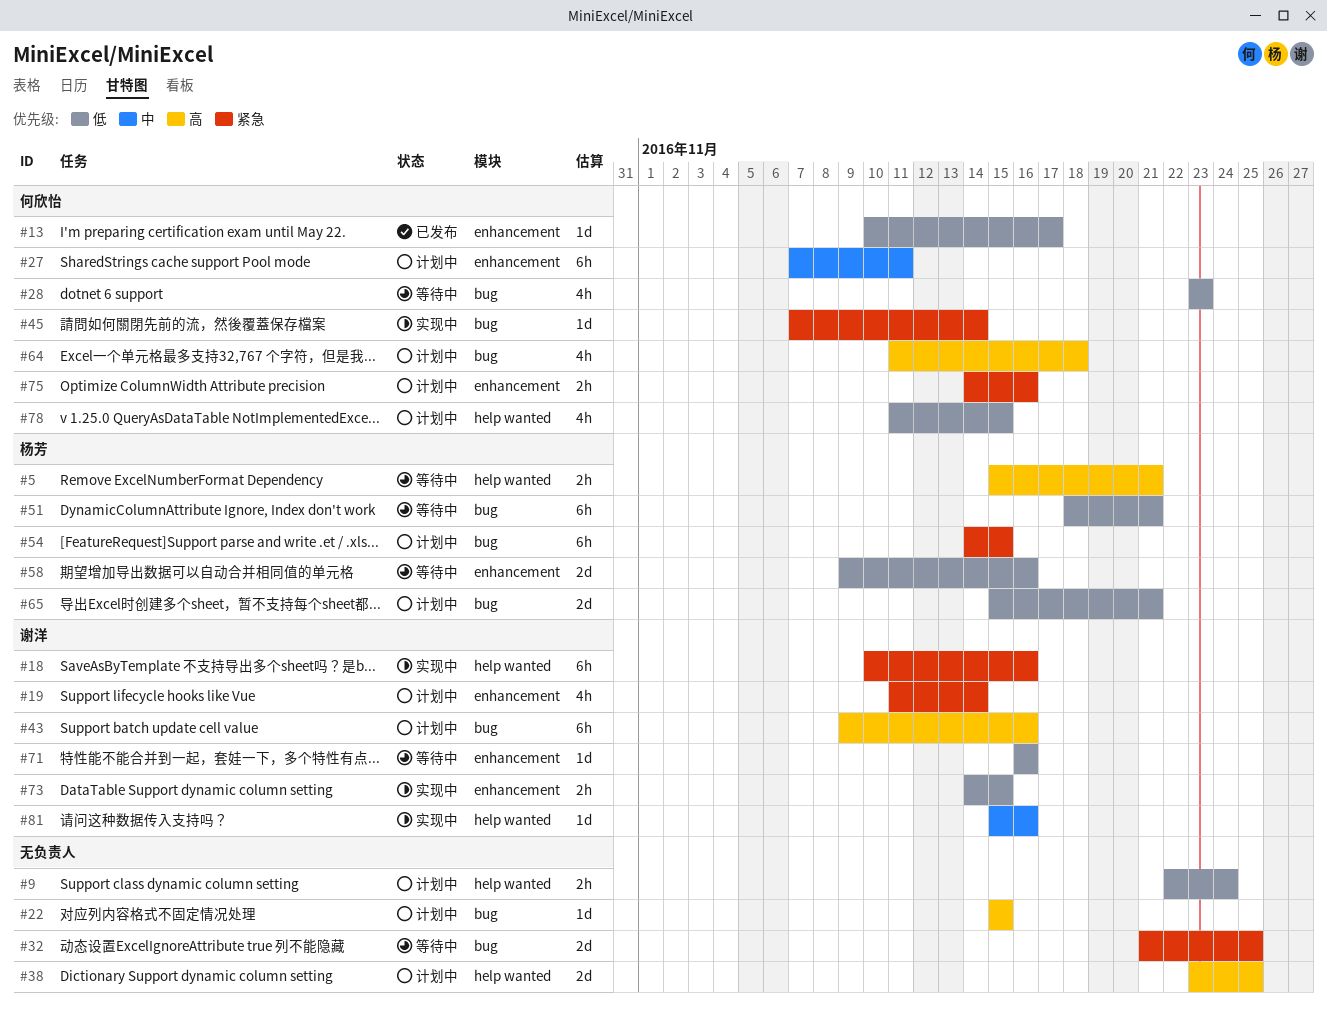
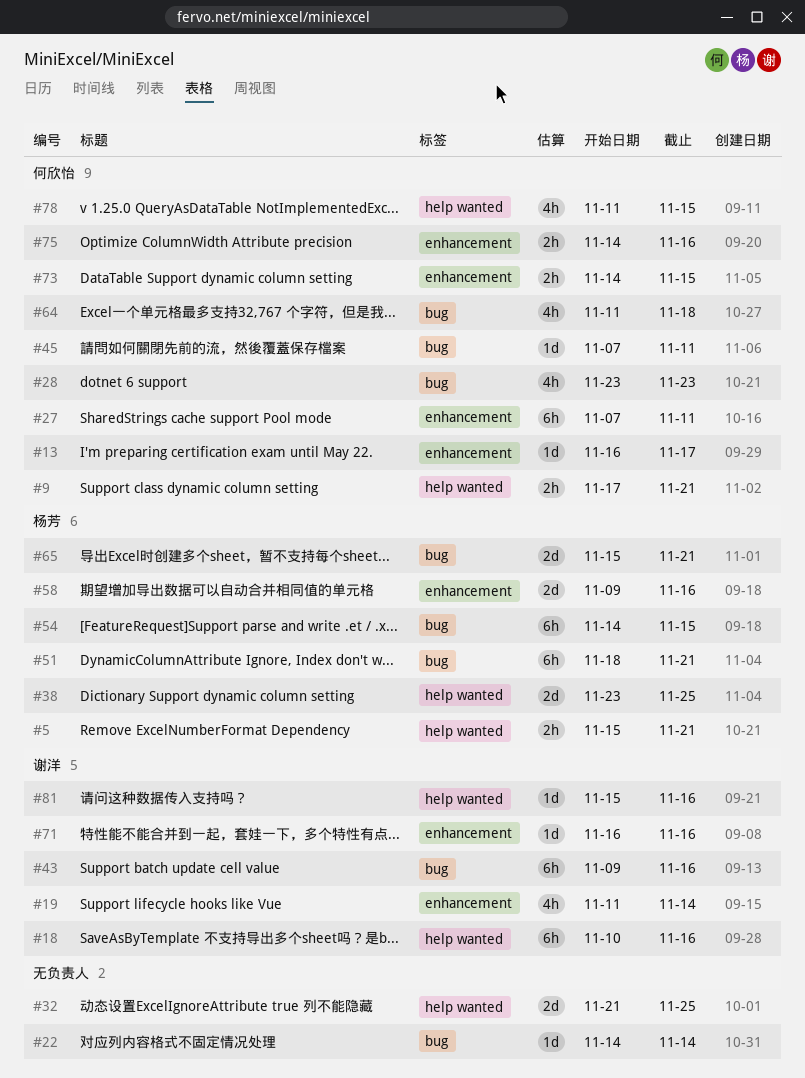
#9, owner: none -> 何欣怡
#9, start: Nov 22 -> Nov 17
#9, due: Nov 24 -> Nov 21
#13, start: Nov 10 -> Nov 16
#22, start: Nov 15 -> Nov 14
#22, due: Nov 15 -> Nov 14
#32, label: bug -> help wanted
#38, owner: none -> 杨芳
#45, due: Nov 14 -> Nov 11
#73, owner: 谢洋 -> 何欣怡

